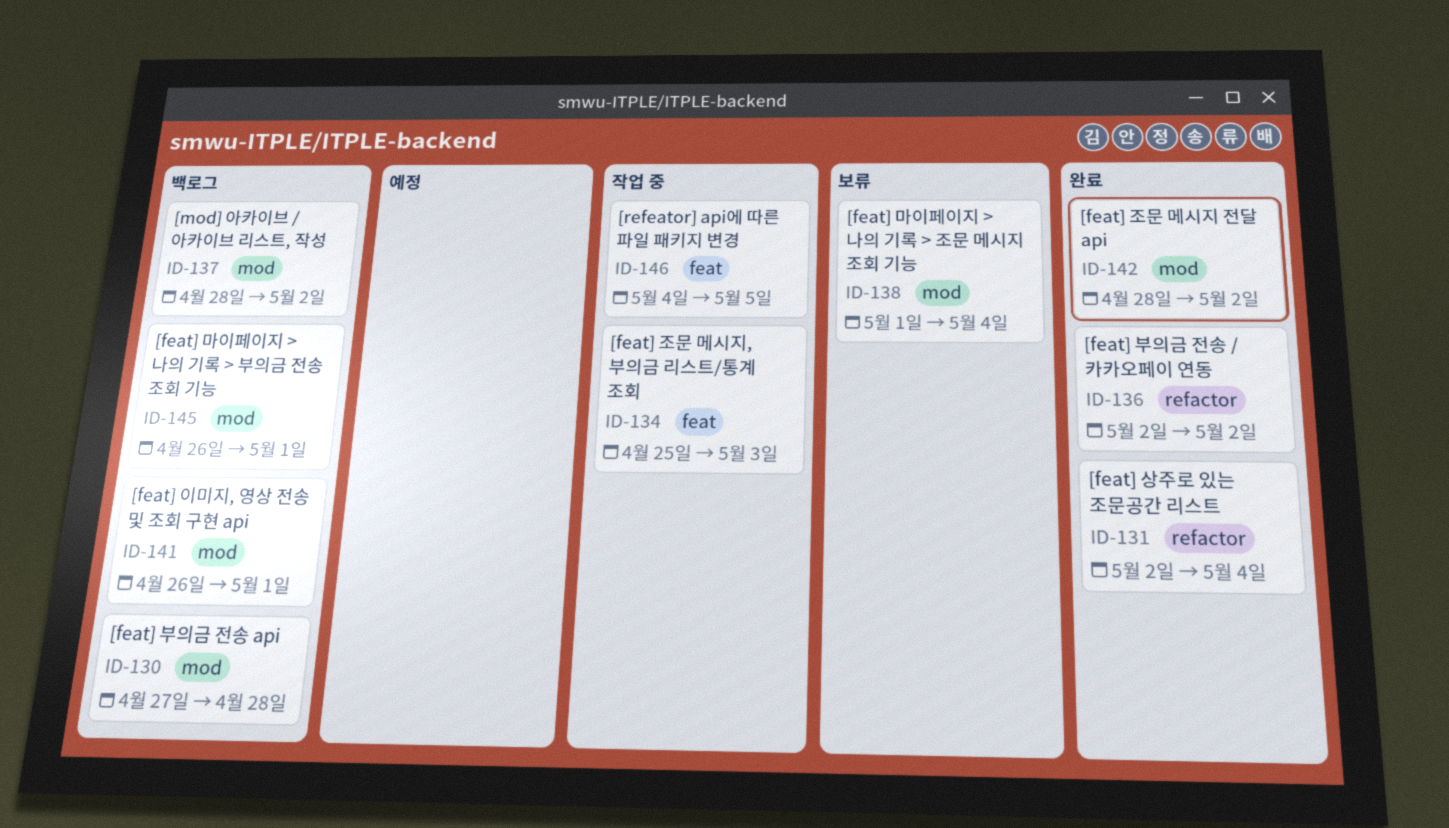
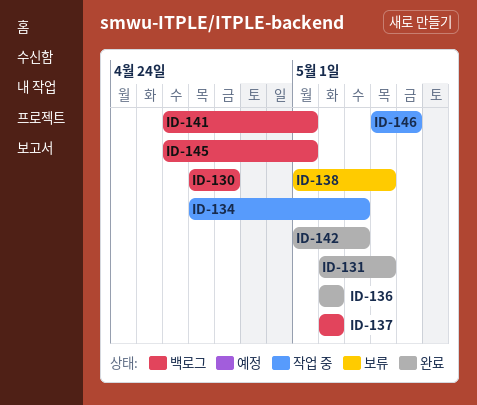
ID-134, start: Apr 25 -> Apr 27
ID-137, start: Apr 28 -> May 2
ID-142, start: Apr 28 -> May 1
ID-142, due: May 2 -> May 3

